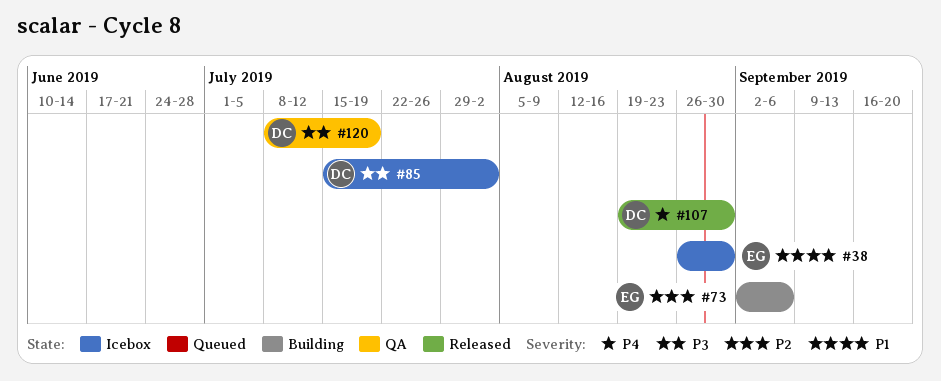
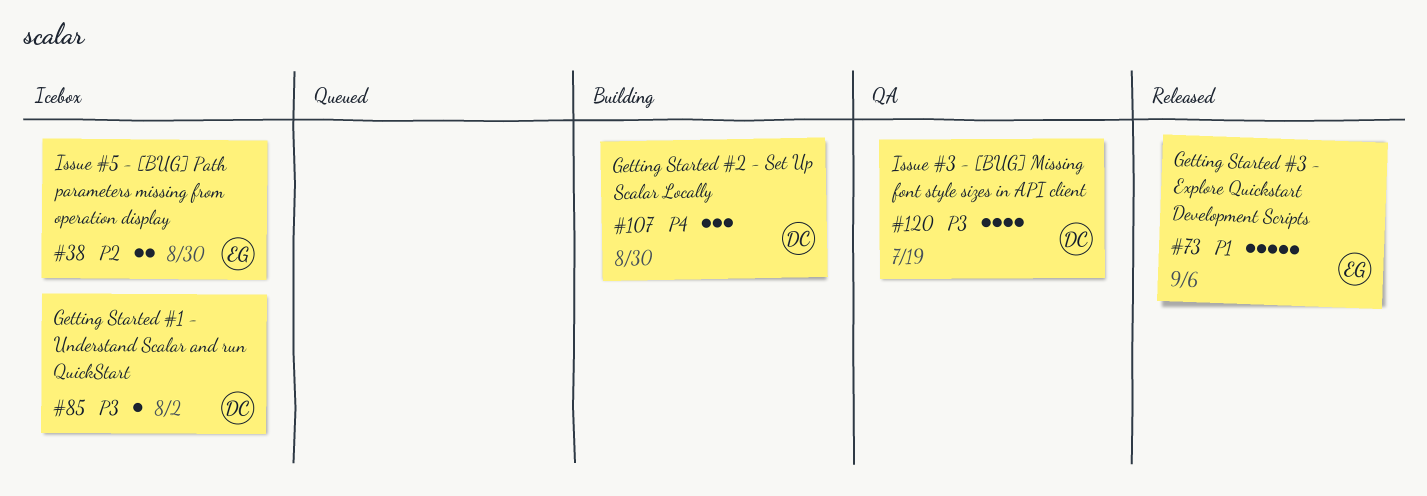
#38, priority: P1 -> P2
#73, status: Building -> Released
#73, priority: P2 -> P1
#107, status: Released -> Building

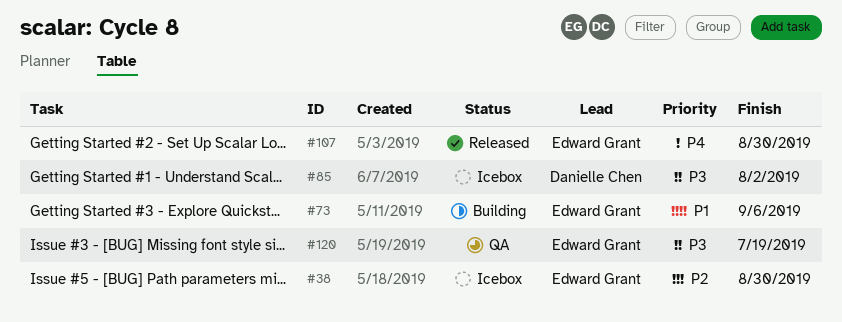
#73, status: Released -> Building
#107, status: Building -> Released
#107, owner: Danielle Chen -> Edward Grant
#120, owner: Danielle Chen -> Edward Grant

